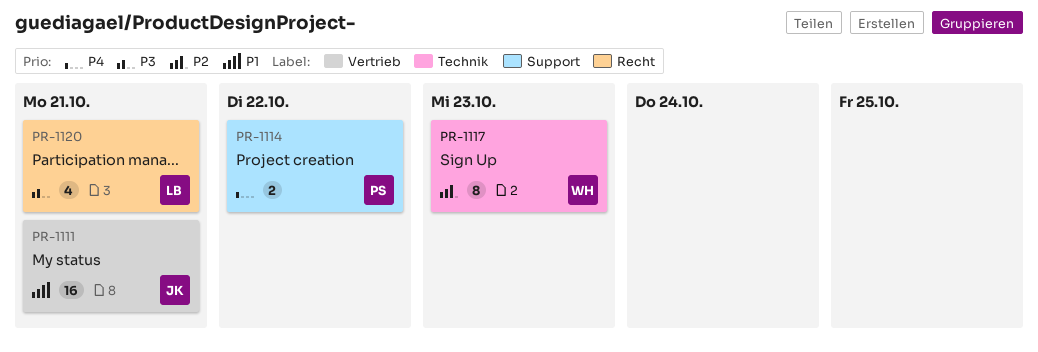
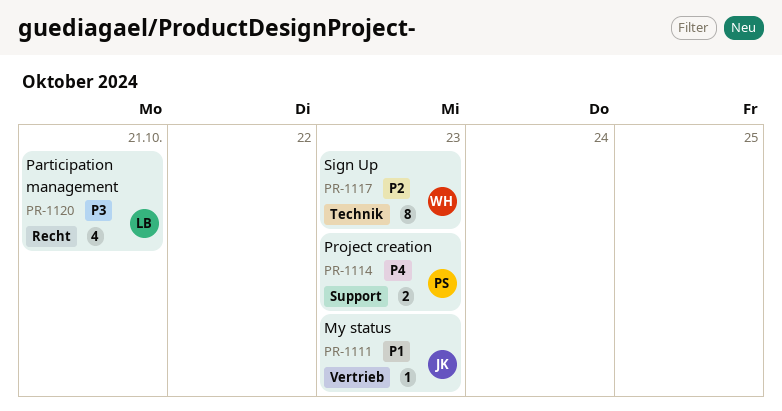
PR-1111, estimate: 16 -> 1
PR-1111, due: Oct 21 -> Oct 23
PR-1114, due: Oct 22 -> Oct 23

